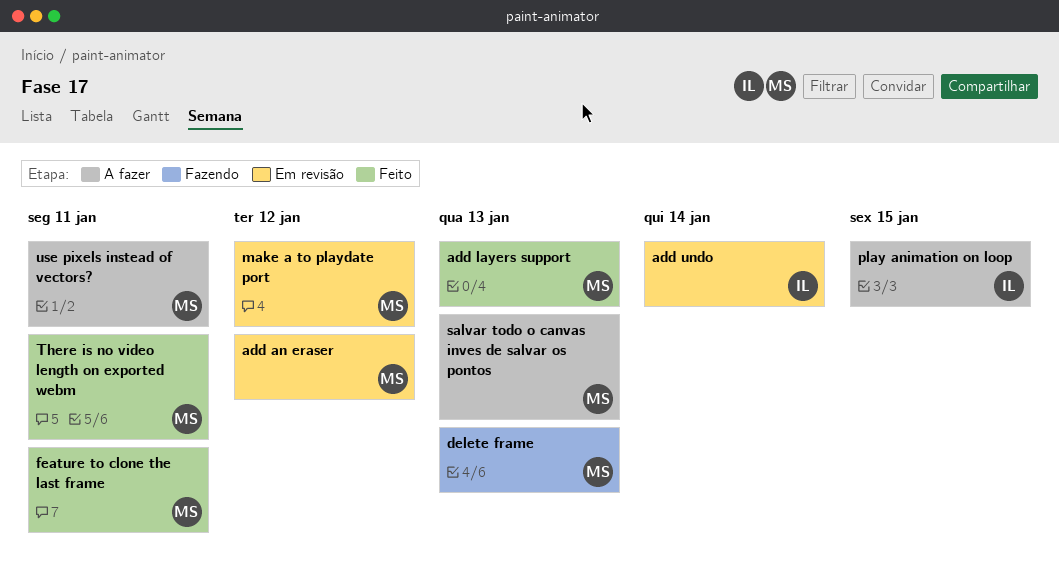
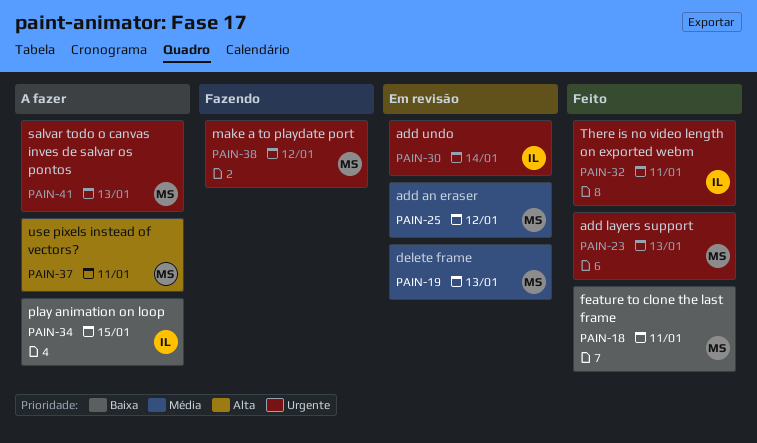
delete frame, status: Fazendo -> Em revisão
make a to playdate port, status: Em revisão -> Fazendo
There is no video length on exported webm, owner: MS -> IL

